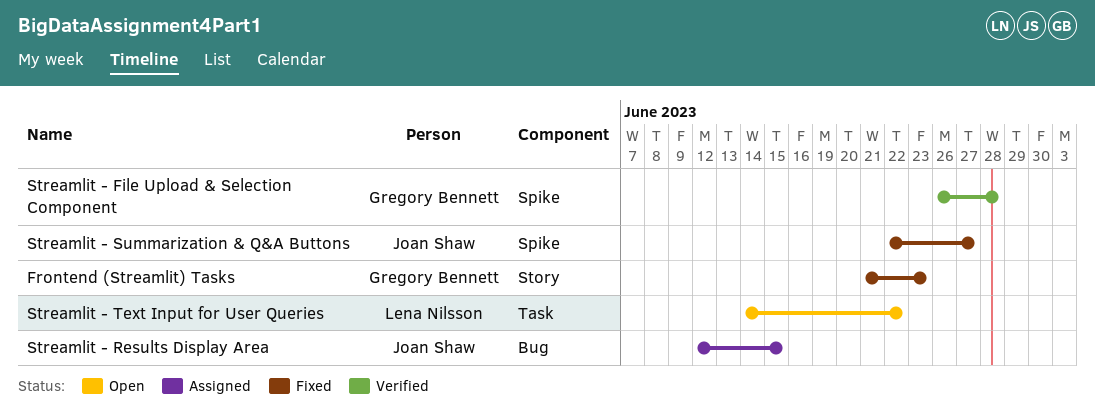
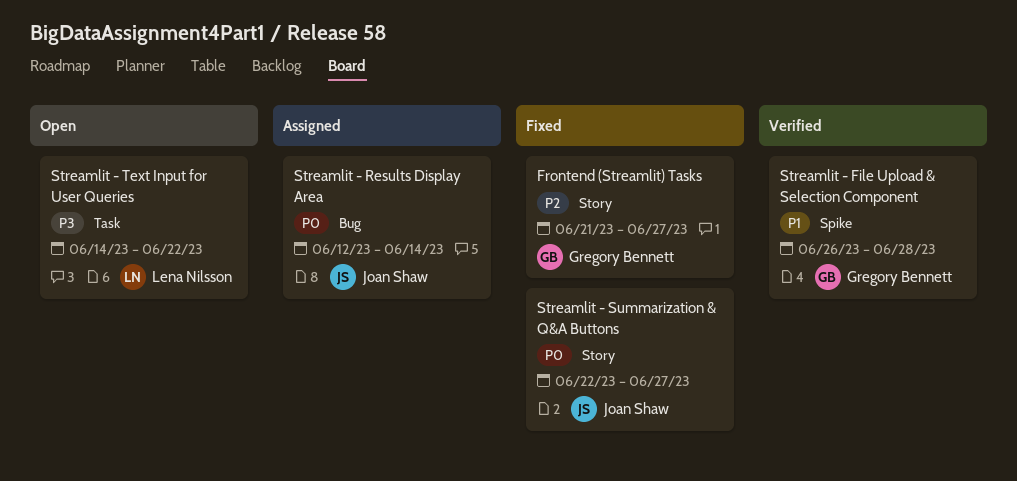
Frontend (Streamlit) Tasks, due: Jun 23 -> Jun 27
Streamlit - Results Display Area, due: Jun 15 -> Jun 14
Streamlit - Summarization & Q&A Buttons, label: Spike -> Story

